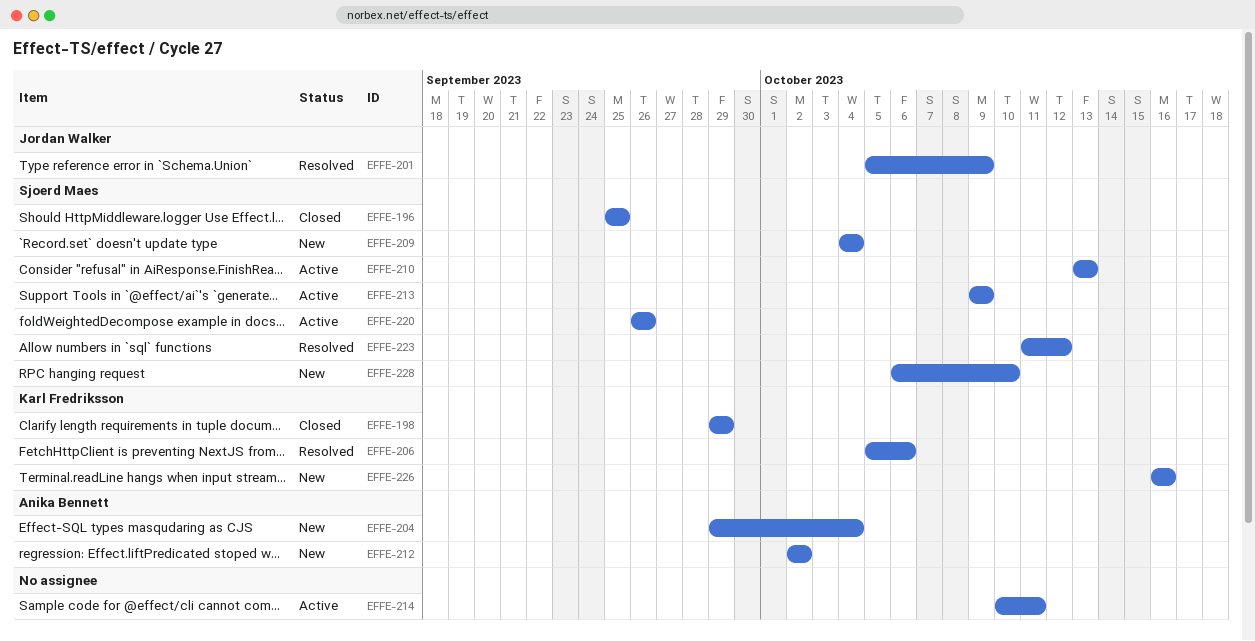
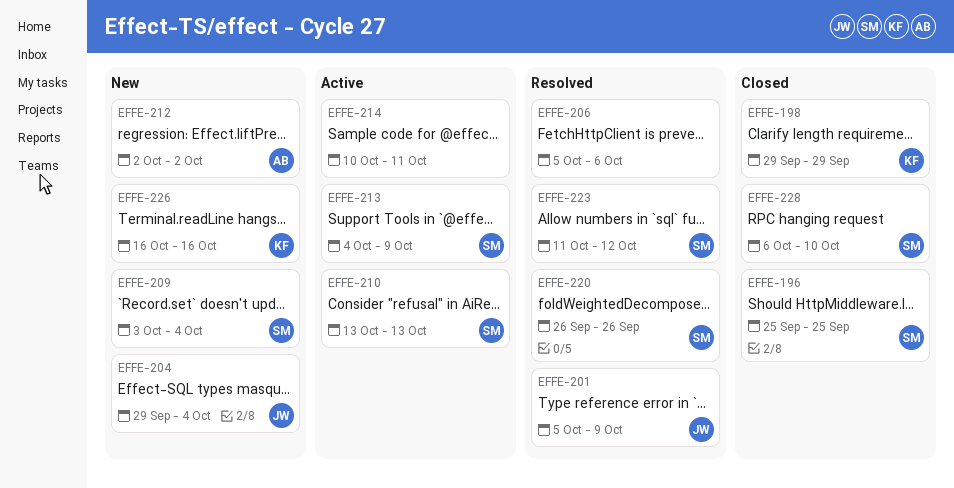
EFFE-204, owner: Anika Bennett -> Jordan Walker
EFFE-206, owner: Karl Fredriksson -> none
EFFE-209, start: Oct 4 -> Oct 3
EFFE-213, start: Oct 9 -> Oct 4
EFFE-220, status: Active -> Resolved
EFFE-228, status: New -> Closed

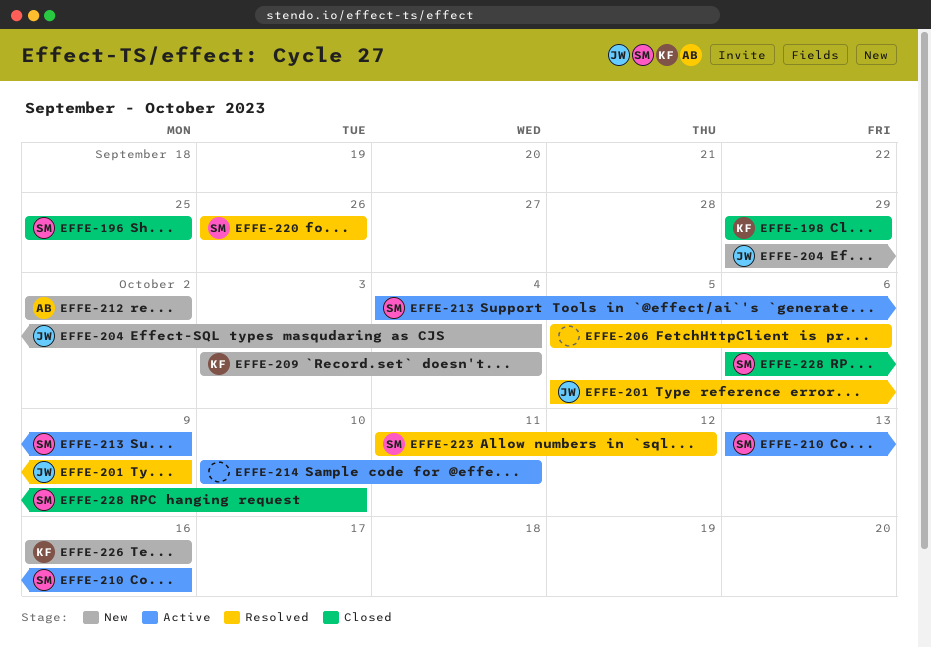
EFFE-209, owner: SM -> KF
EFFE-210, due: Oct 13 -> Oct 16

